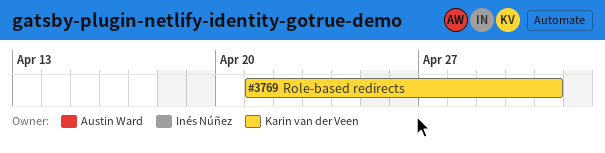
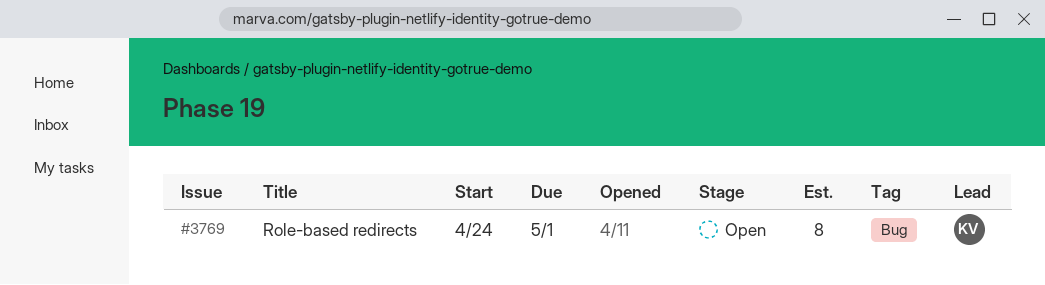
#3769, start: Apr 21 -> Apr 24

